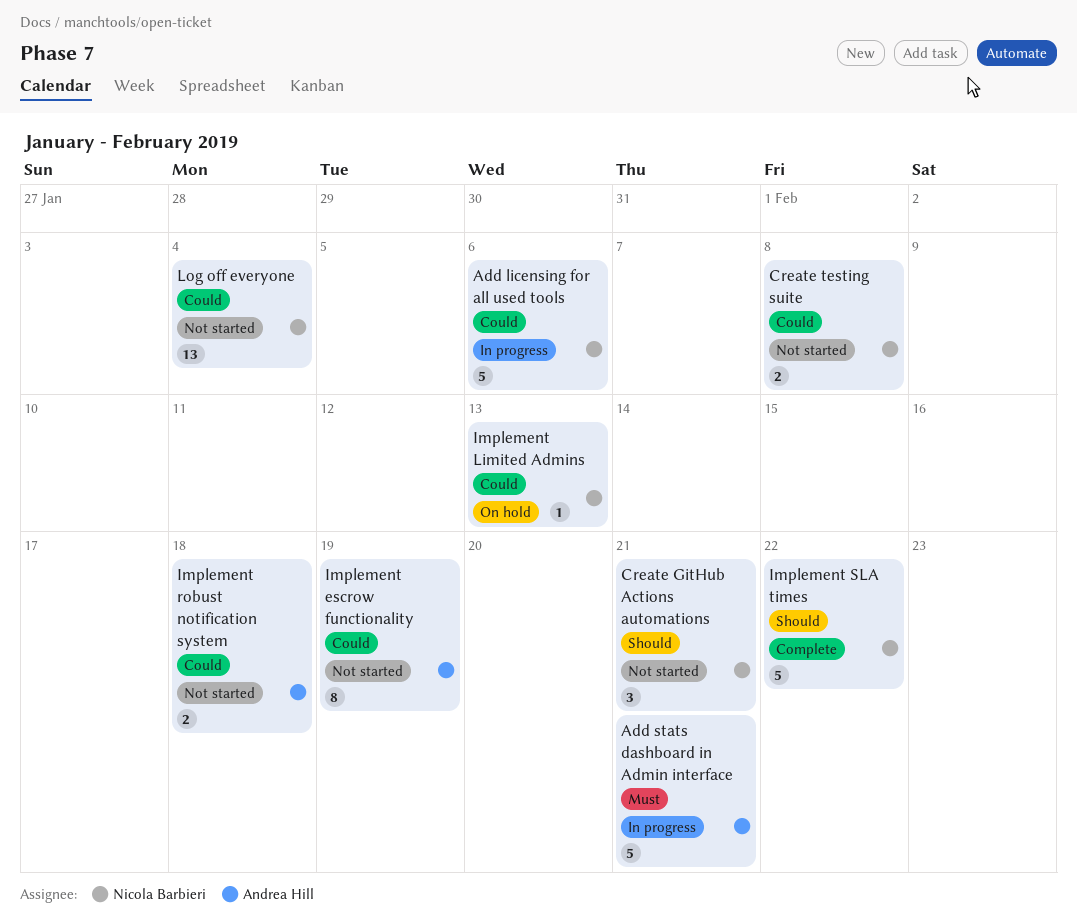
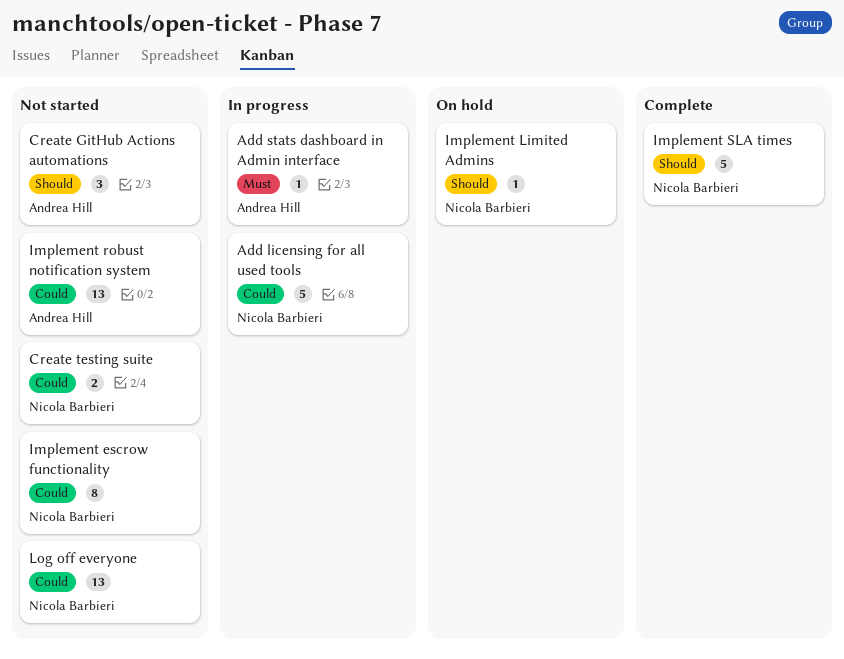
Add stats dashboard in Admin interface, estimate: 5 -> 1
Create GitHub Actions automations, owner: Nicola Barbieri -> Andrea Hill
Implement escrow functionality, owner: Andrea Hill -> Nicola Barbieri
Implement Limited Admins, priority: Could -> Should
Implement robust notification system, estimate: 2 -> 13

